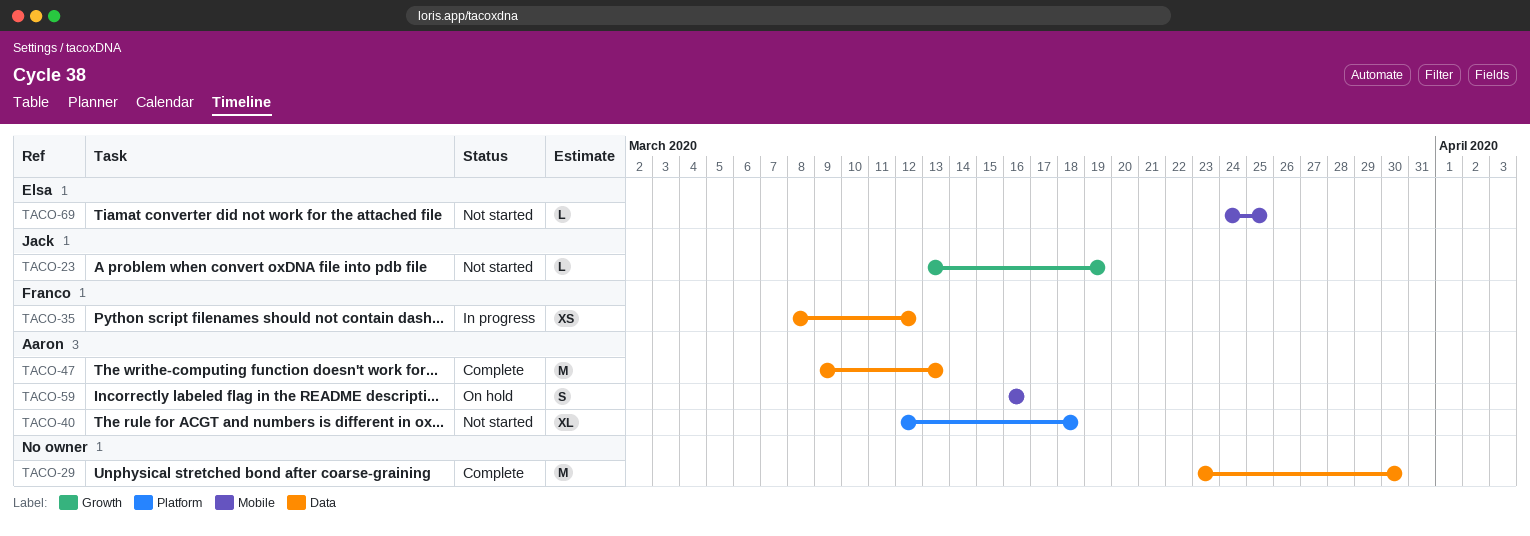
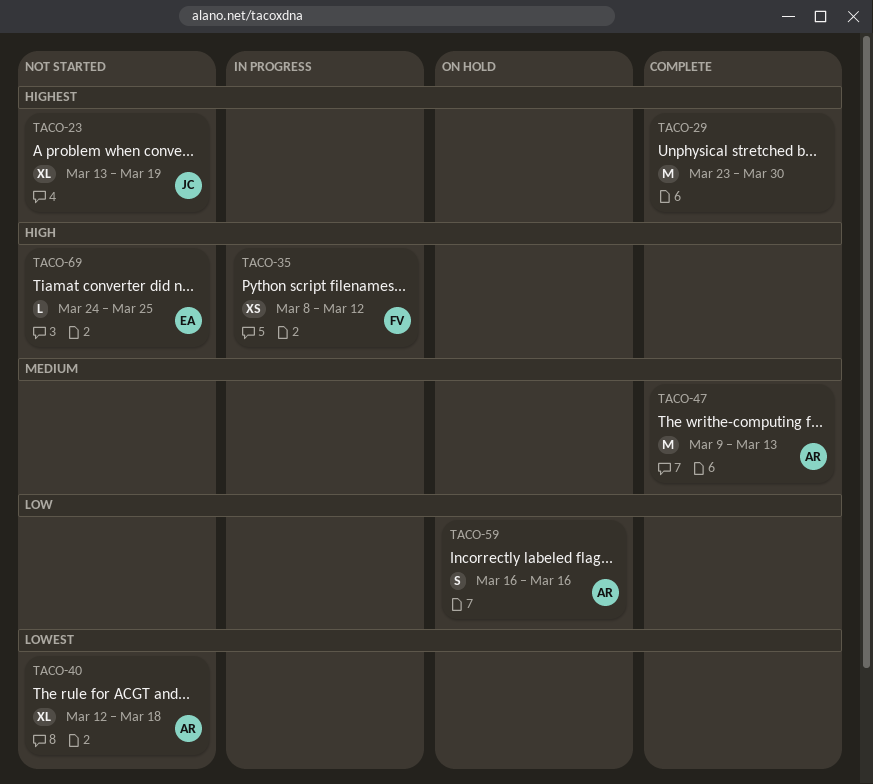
TACO-23, estimate: L -> XL

